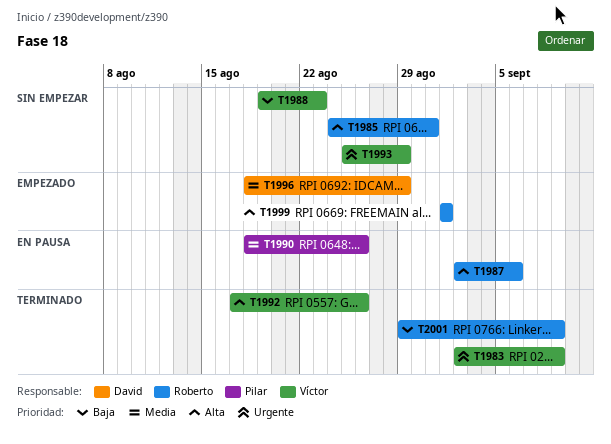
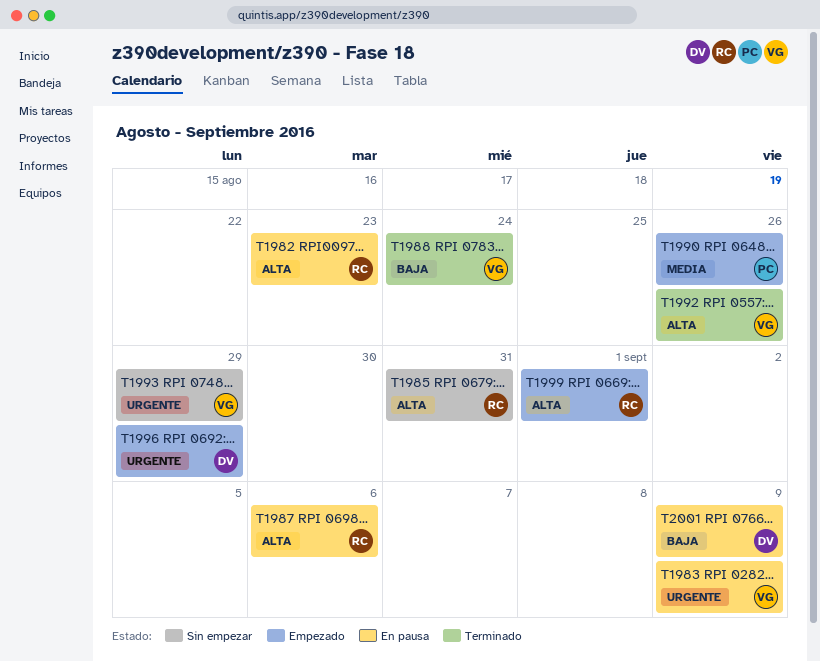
T1982: none -> present
T1983, status: Terminado -> En pausa
T1988, status: Sin empezar -> Terminado
T1988, due: Aug 23 -> Aug 24
T1990, status: En pausa -> Empezado
T1996, priority: Media -> Urgente
T2001, status: Terminado -> En pausa
T2001, owner: Roberto -> David

